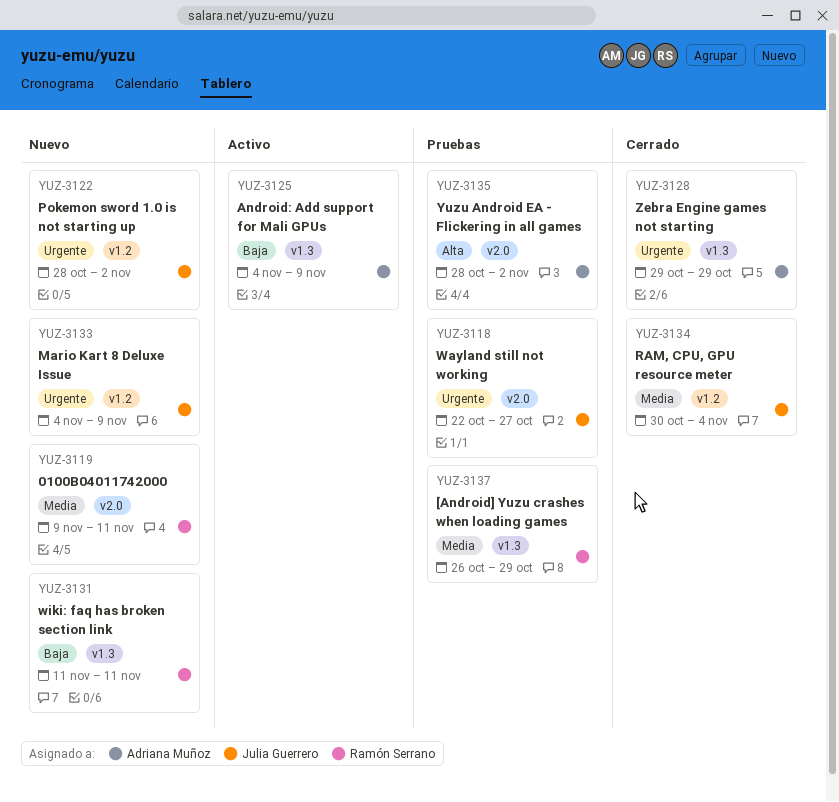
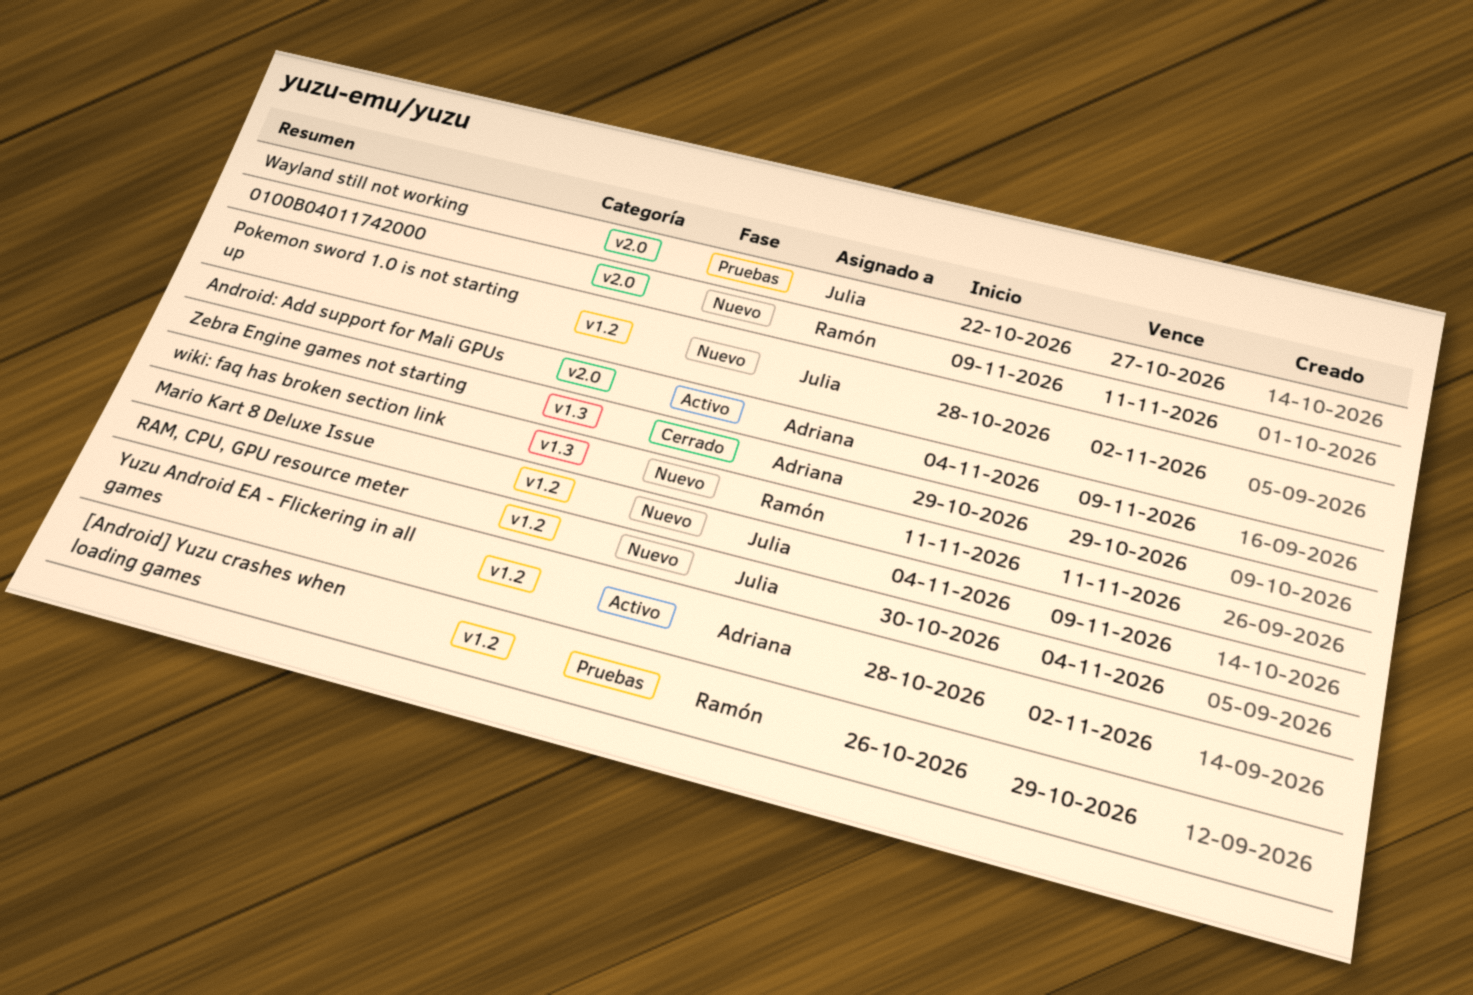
[Android] Yuzu crashes when loading games, label: v1.3 -> v1.2
Android: Add support for Mali GPUs, label: v1.3 -> v2.0
RAM, CPU, GPU resource meter, status: Cerrado -> Nuevo
Yuzu Android EA - Flickering in all games, status: Pruebas -> Activo
Yuzu Android EA - Flickering in all games, label: v2.0 -> v1.2

